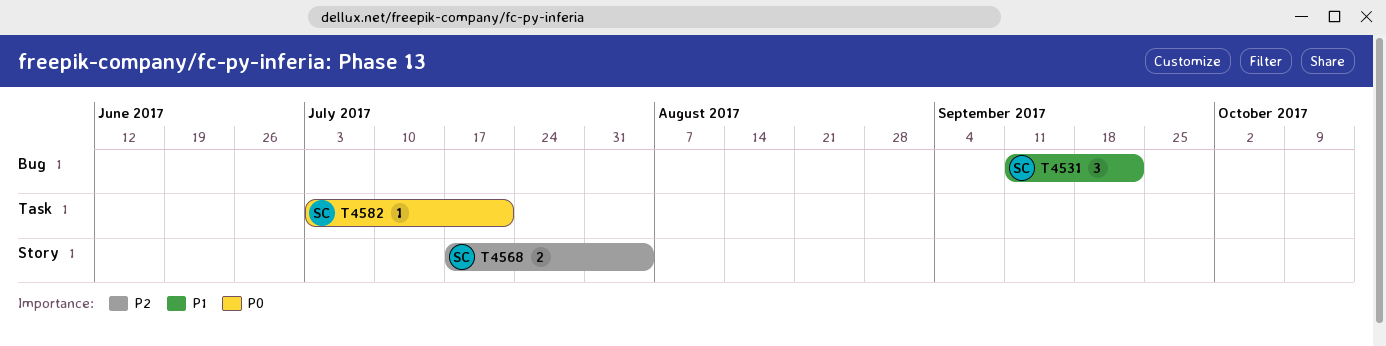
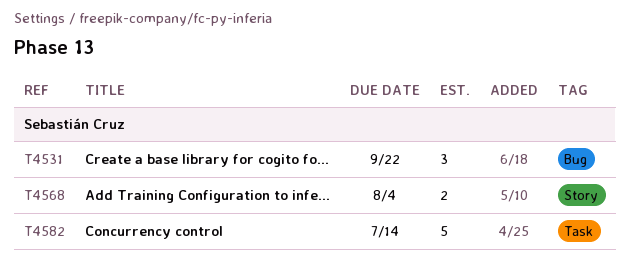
T4582, estimate: 1 -> 5
T4582, due: Jul 21 -> Jul 14

